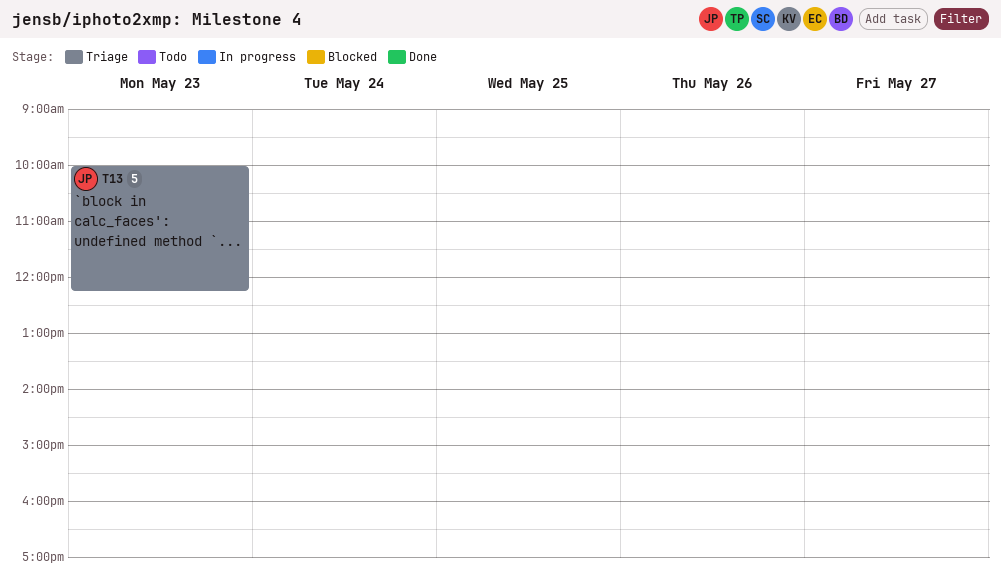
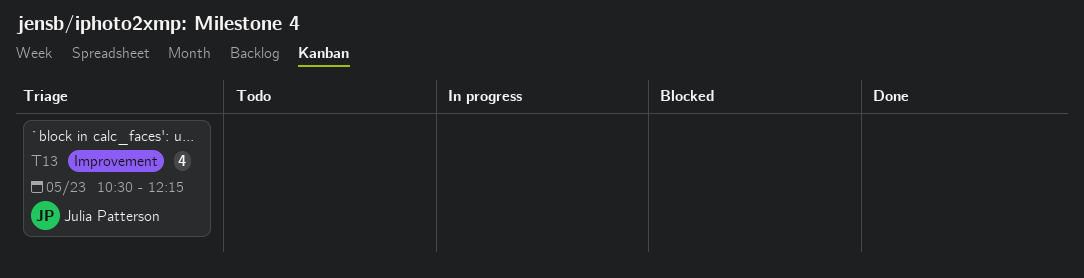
T13, estimate: 5 -> 4
T13, begins: 10:00 -> 10:30

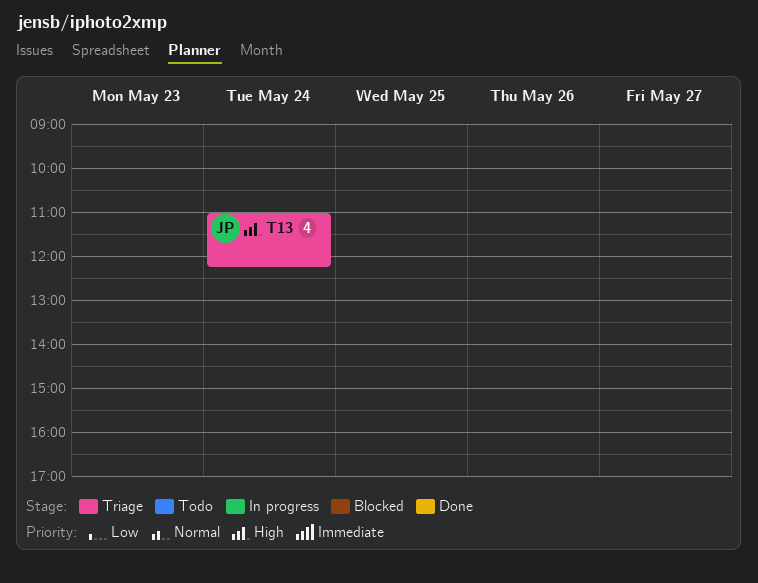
T13, day: May 23 -> May 24
T13, begins: 10:30 -> 11:00

